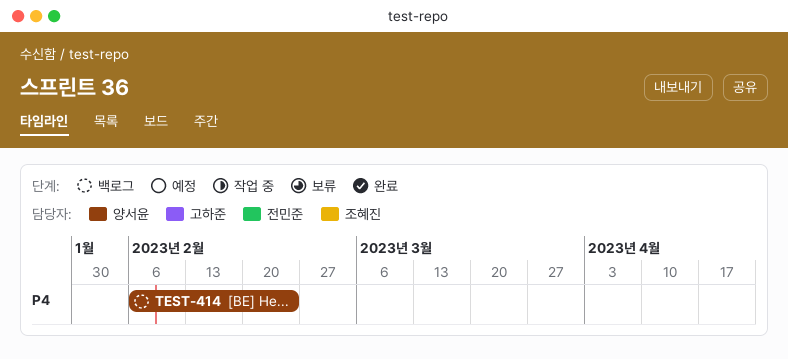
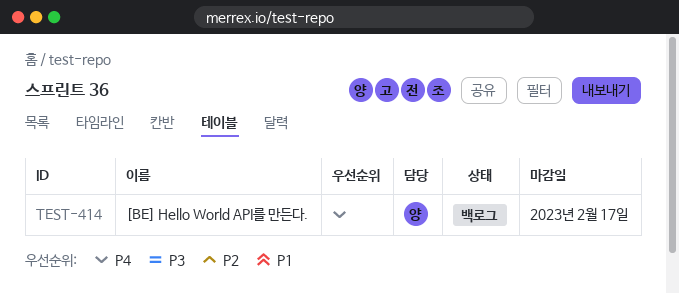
TEST-414, due: Feb 24 -> Feb 17

